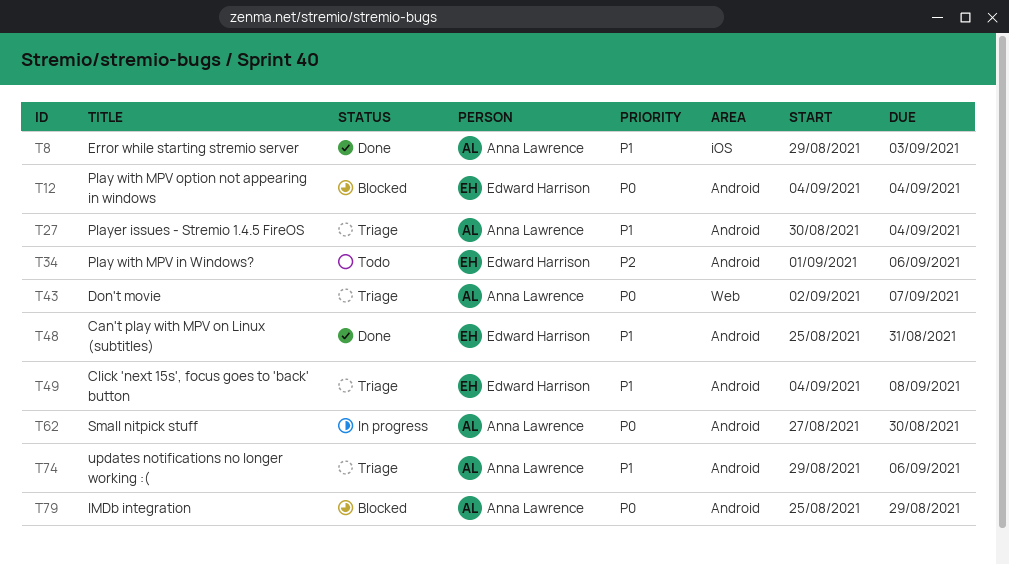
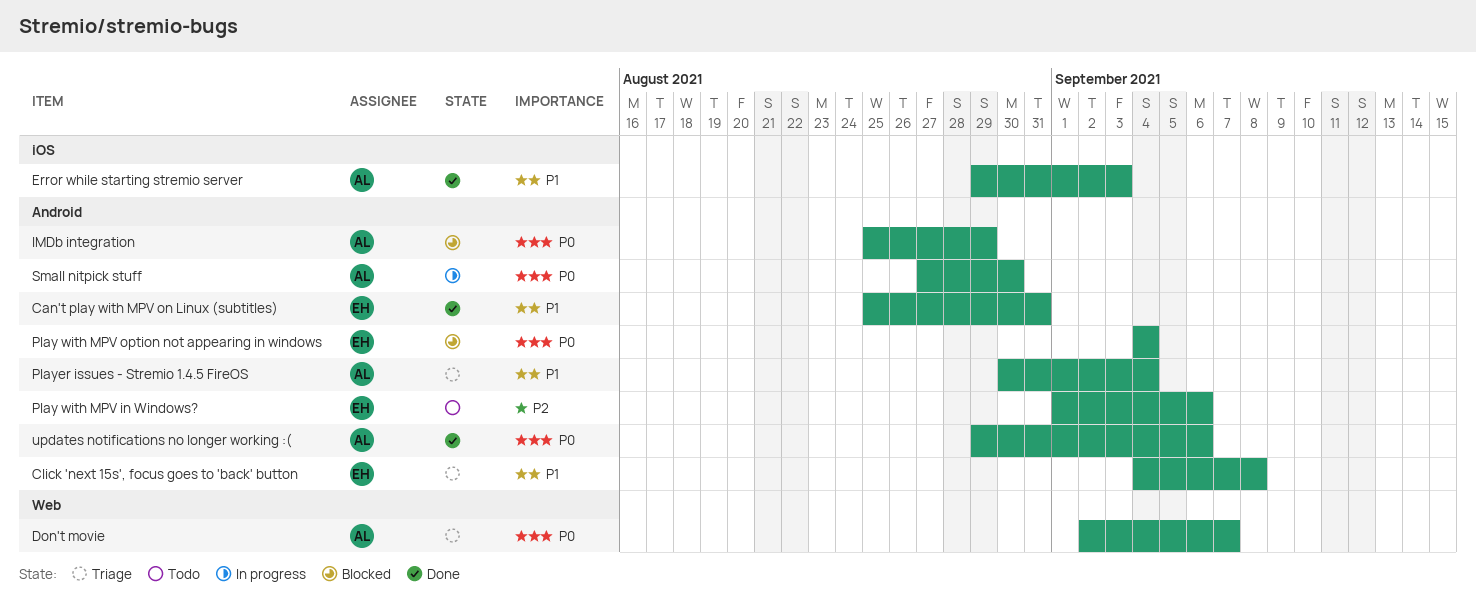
updates notifications no longer working :(, status: Triage -> Done
updates notifications no longer working :(, priority: P1 -> P0

